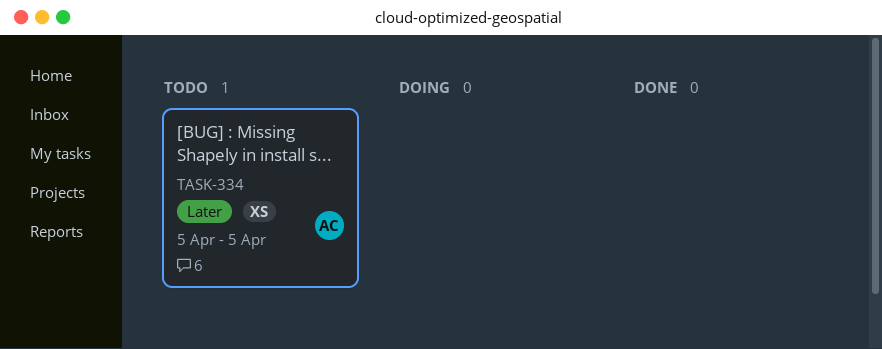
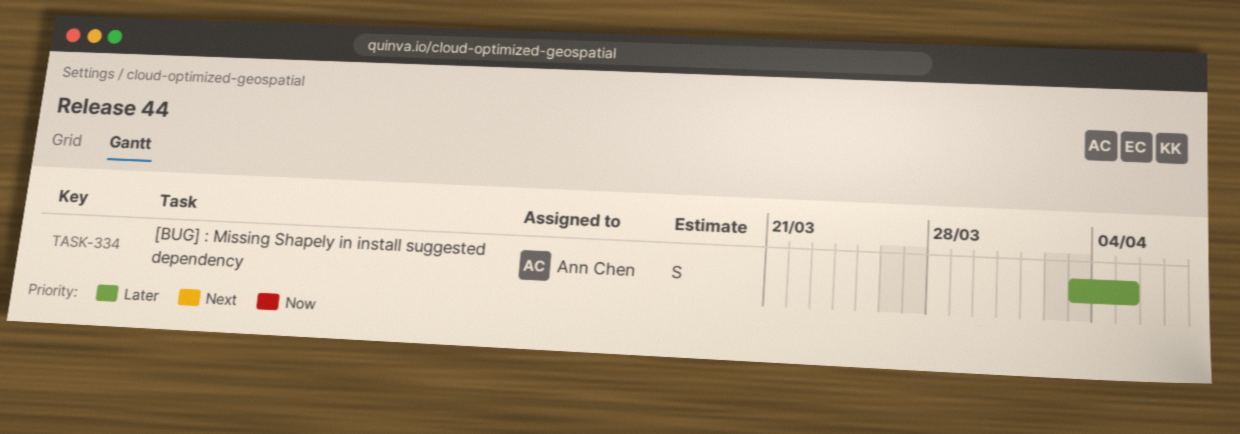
TASK-334, estimate: XS -> S
TASK-334, start: Apr 5 -> Apr 3

